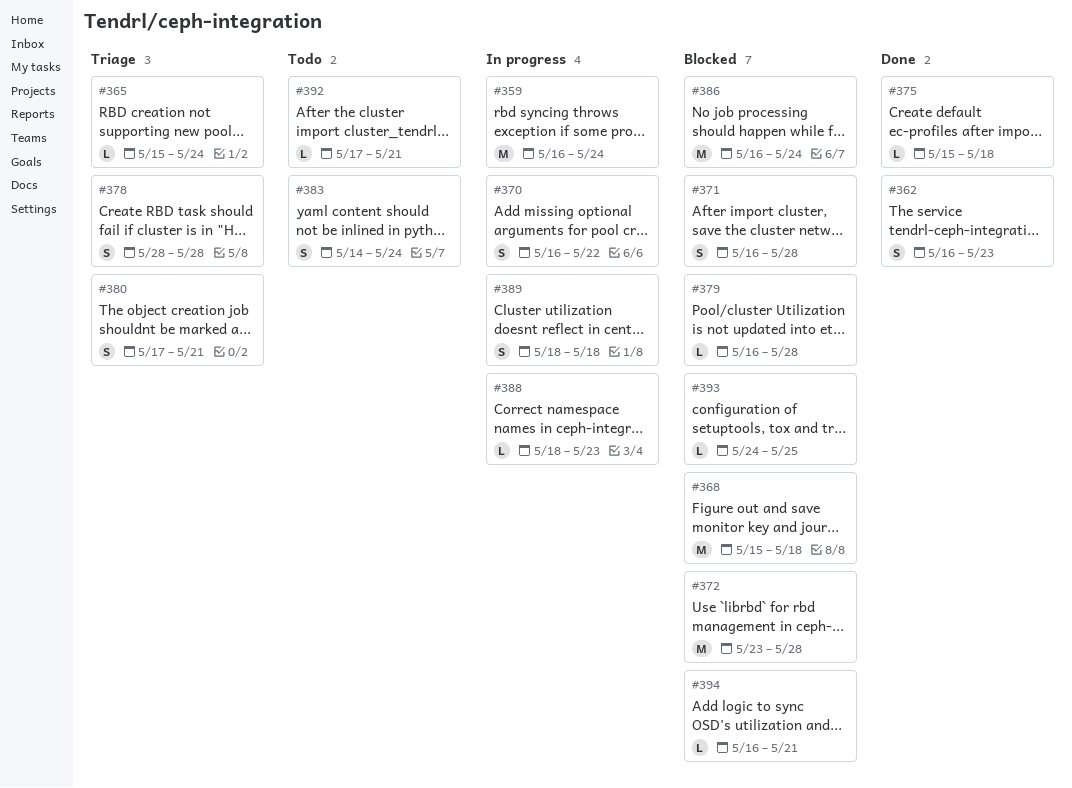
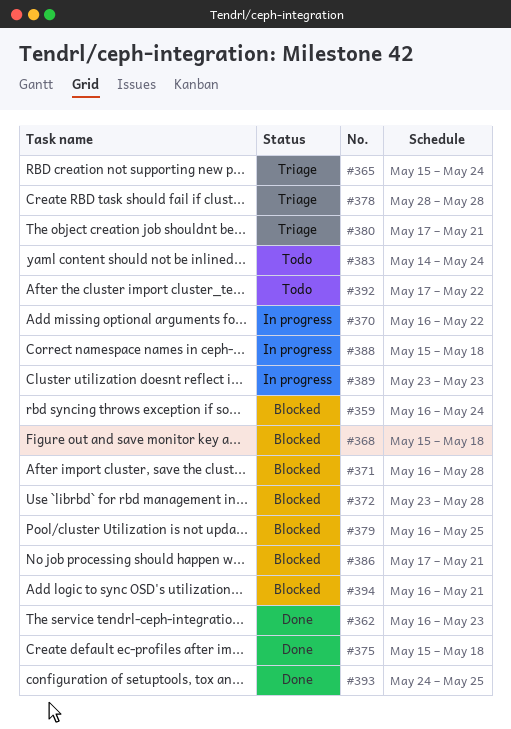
#359, status: In progress -> Blocked
#379, due: May 28 -> May 25
#386, start: May 16 -> May 17
#386, due: May 24 -> May 21
#388, start: May 18 -> May 15
#388, due: May 23 -> May 18
#389, start: May 18 -> May 23
#389, due: May 18 -> May 23
#392, due: May 21 -> May 22
#393, status: Blocked -> Done

